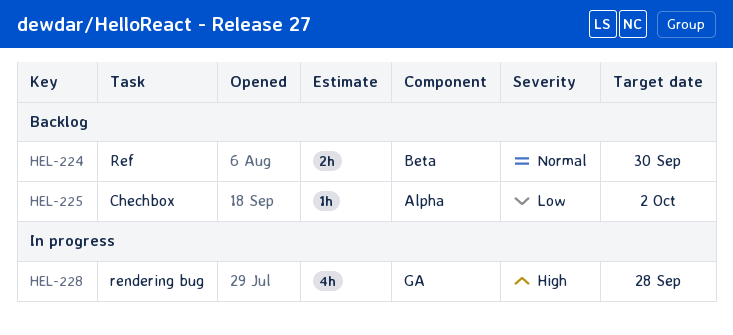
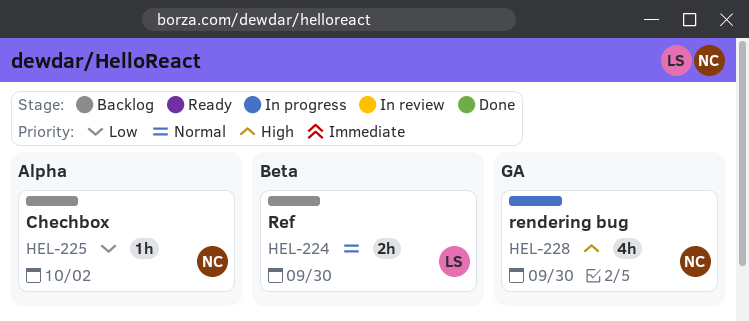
HEL-228, due: Sep 28 -> Sep 30

